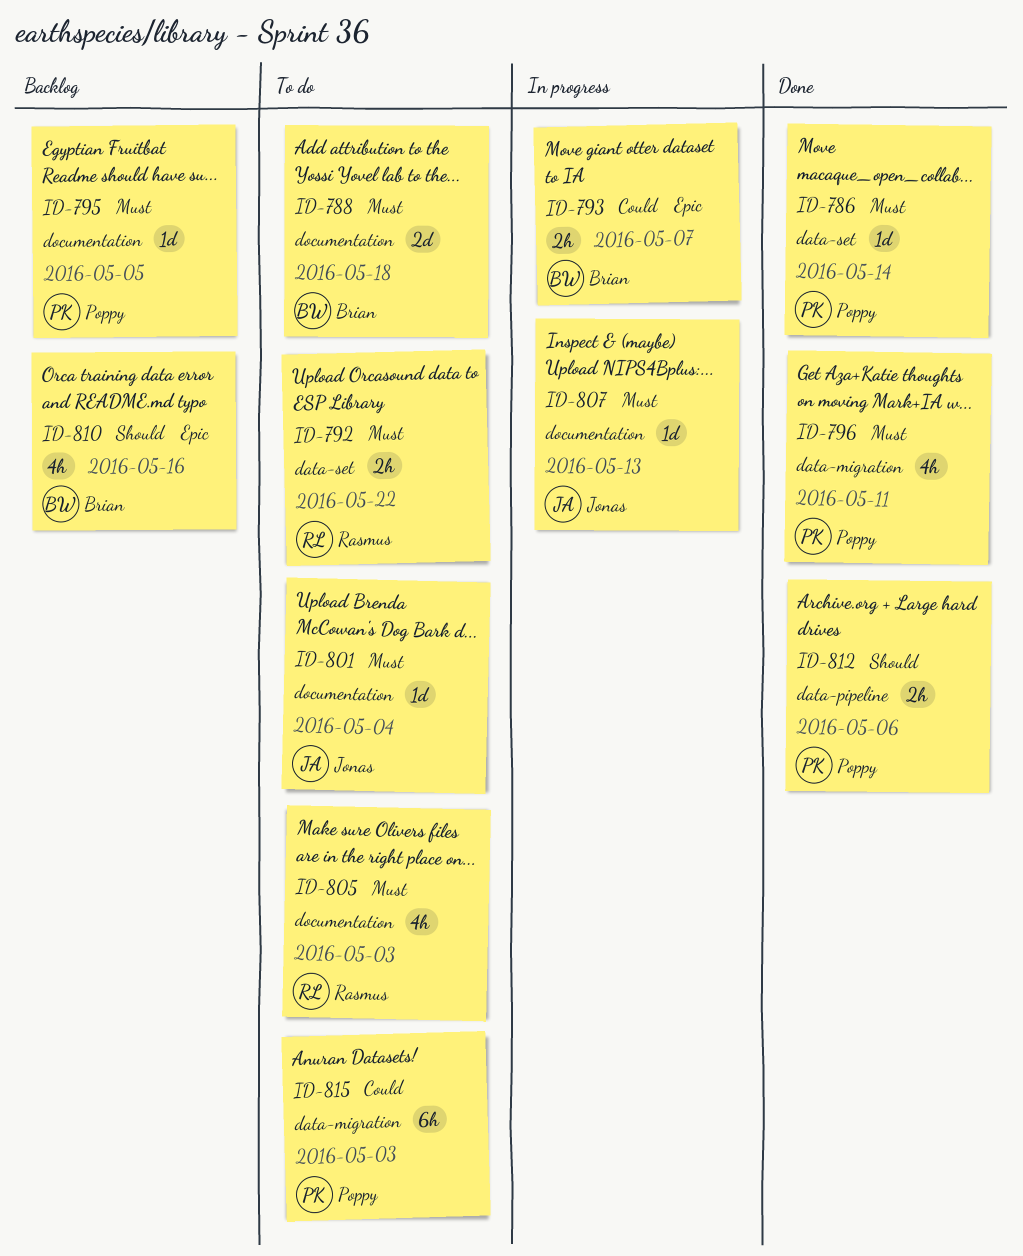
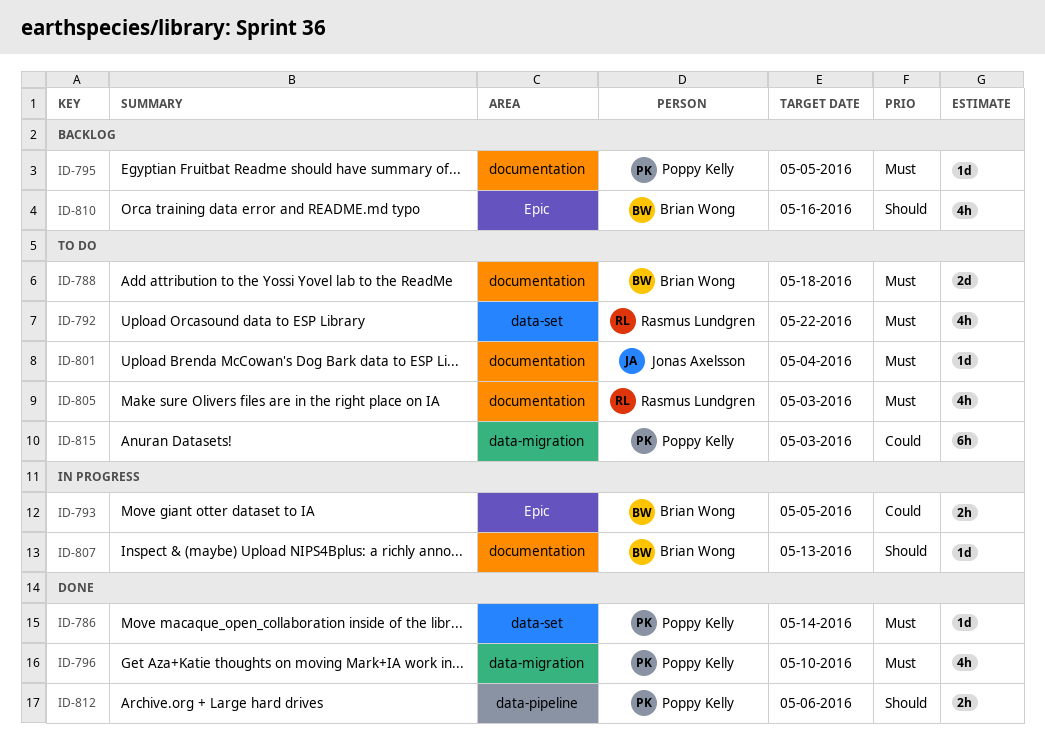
ID-792, estimate: 2h -> 4h
ID-793, due: May 7 -> May 5
ID-796, due: May 11 -> May 10
ID-807, owner: Jonas Axelsson -> Brian Wong
ID-807, priority: Must -> Should

